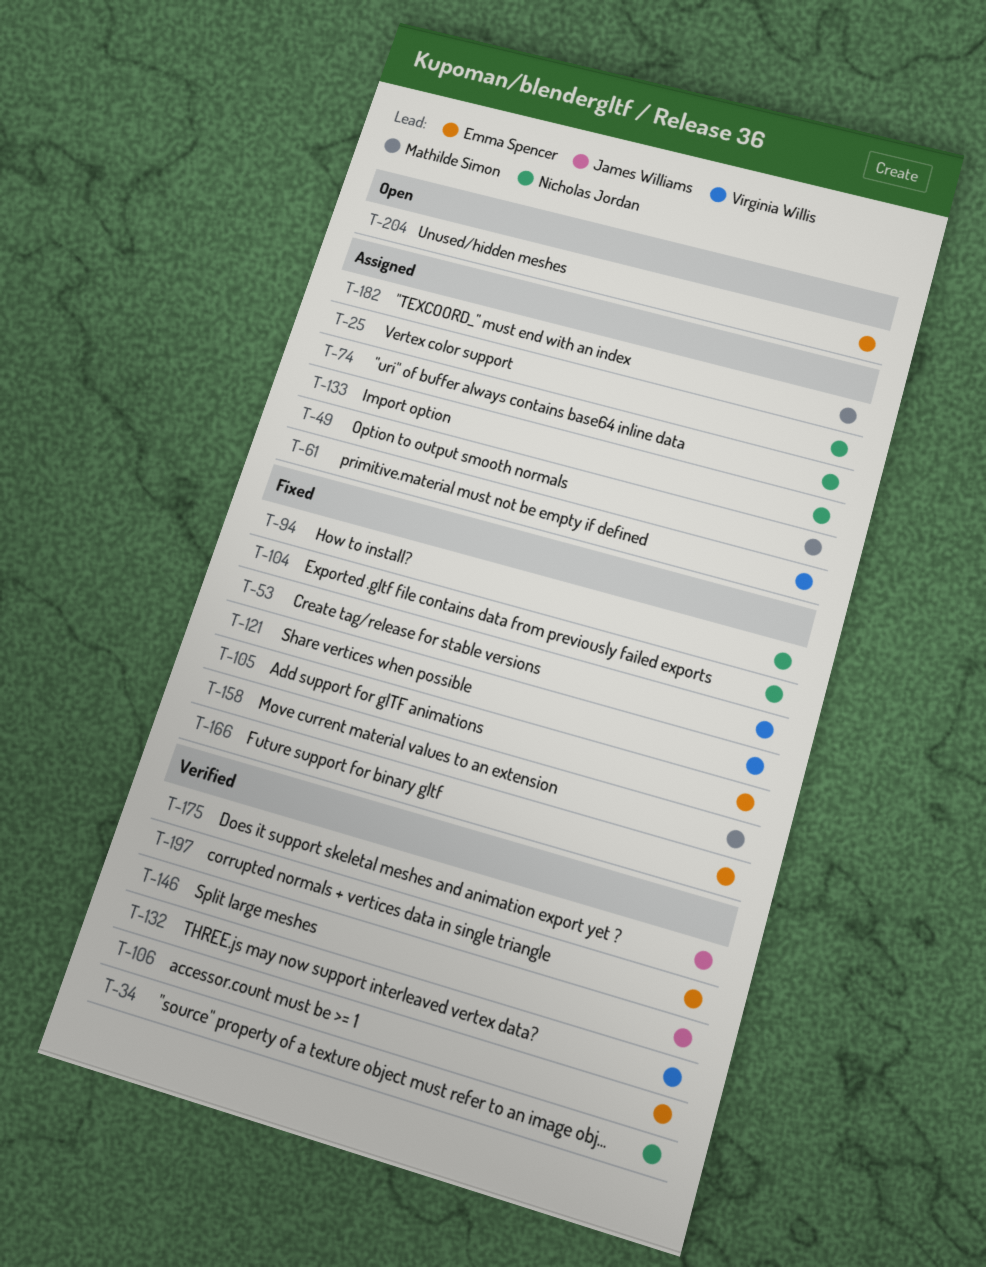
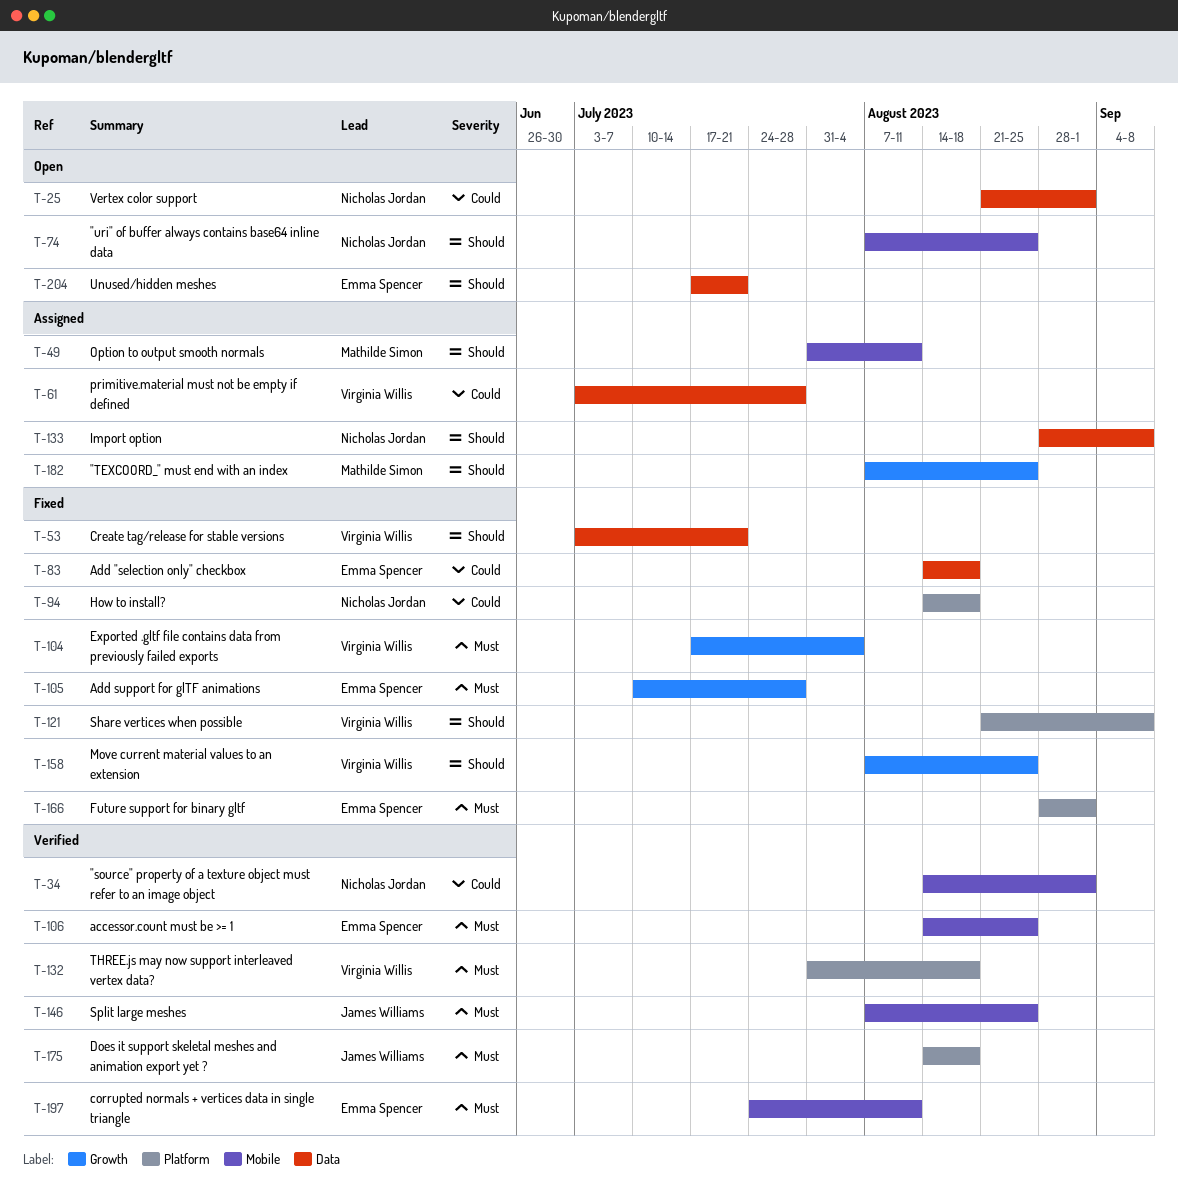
T-25, status: Assigned -> Open
T-74, status: Assigned -> Open
T-83: none -> present
T-104, owner: Nicholas Jordan -> Virginia Willis
T-158, owner: Mathilde Simon -> Virginia Willis

